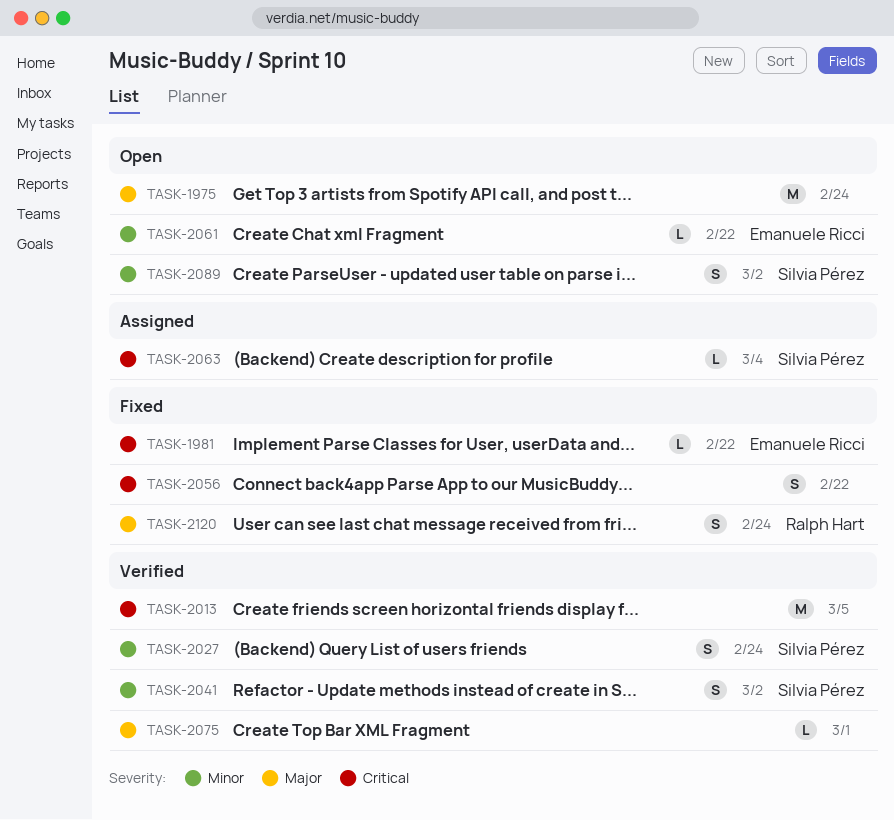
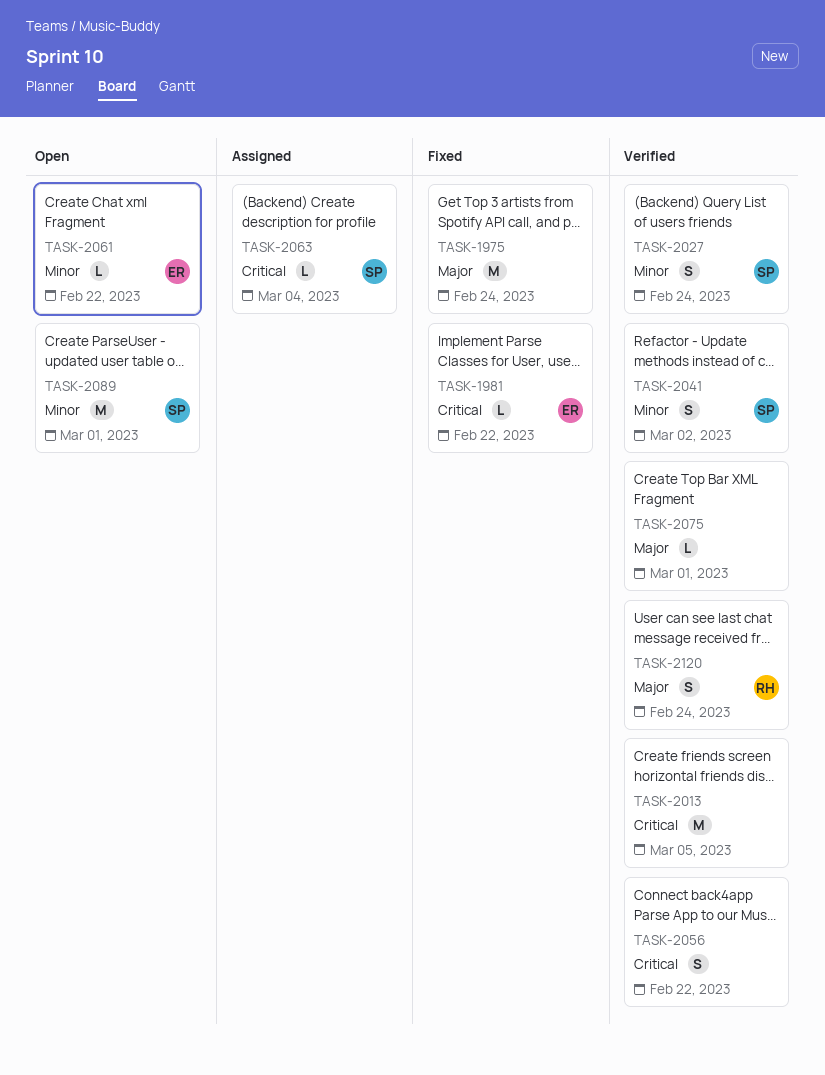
TASK-1975, status: Open -> Fixed
TASK-2056, status: Fixed -> Verified
TASK-2089, estimate: S -> M
TASK-2089, due: Mar 2 -> Mar 1
TASK-2120, status: Fixed -> Verified

